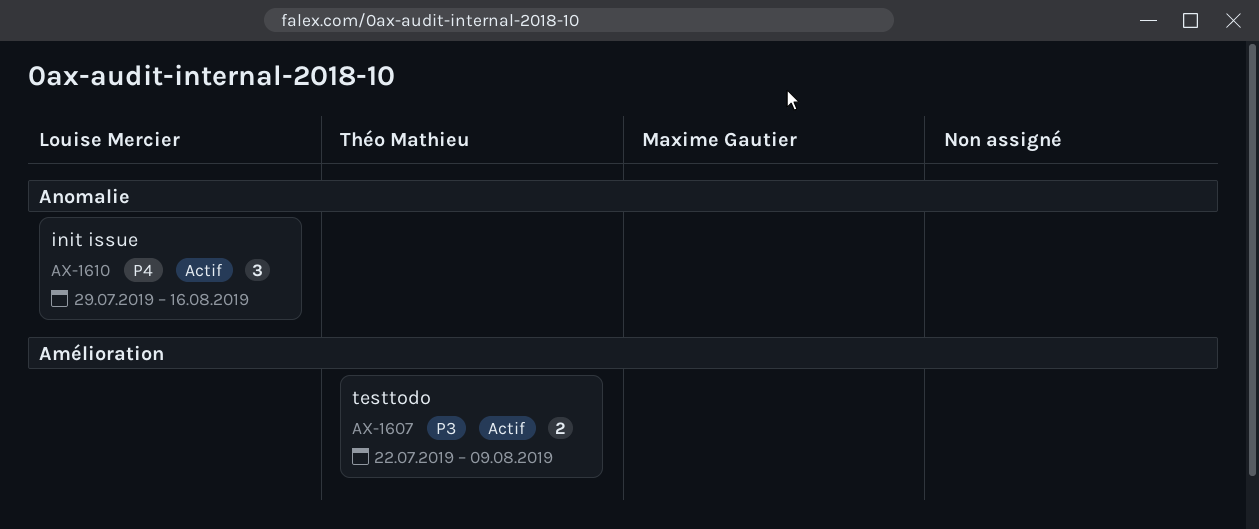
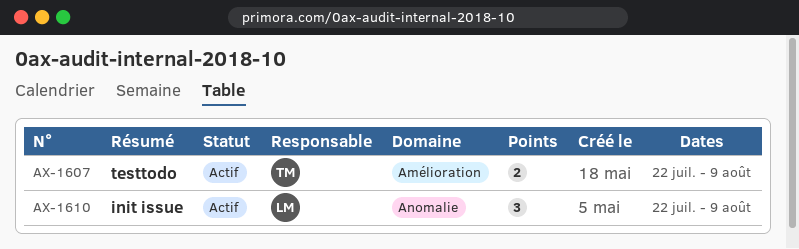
AX-1610, start: Jul 29 -> Jul 22
AX-1610, due: Aug 16 -> Aug 9

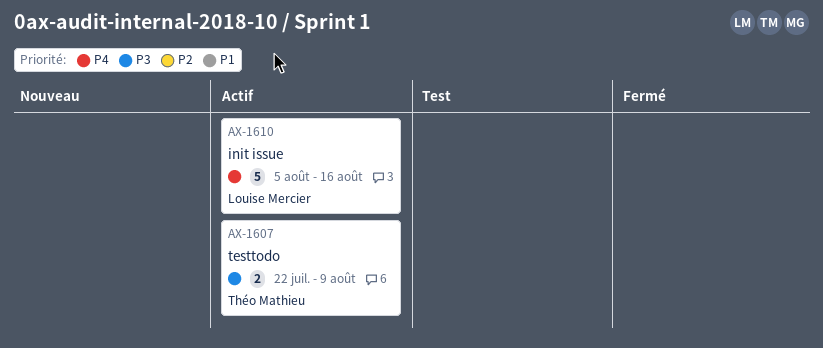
AX-1610, estimate: 3 -> 5
AX-1610, start: Jul 22 -> Aug 5
AX-1610, due: Aug 9 -> Aug 16

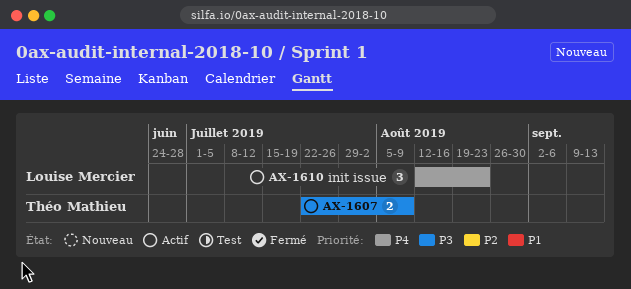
AX-1610, estimate: 5 -> 3
AX-1610, start: Aug 5 -> Aug 12
AX-1610, due: Aug 16 -> Aug 23

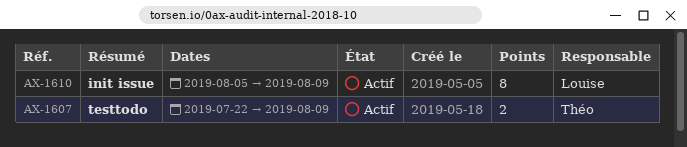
AX-1610, estimate: 3 -> 8
AX-1610, start: Aug 12 -> Aug 5
AX-1610, due: Aug 23 -> Aug 9

